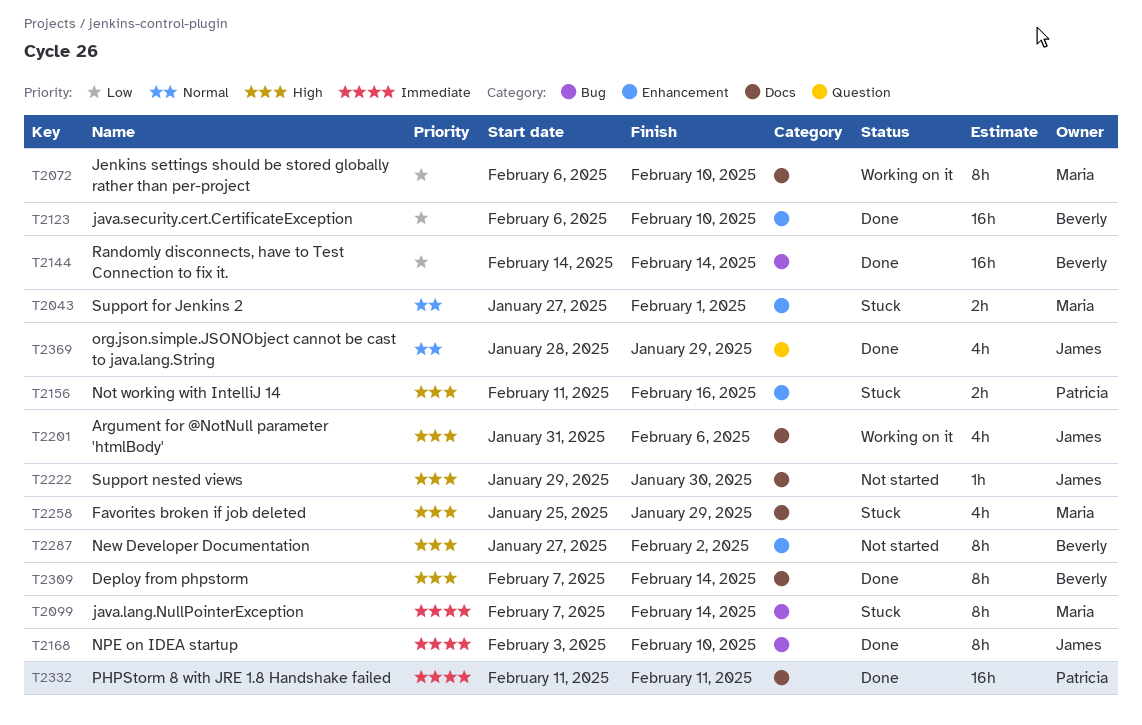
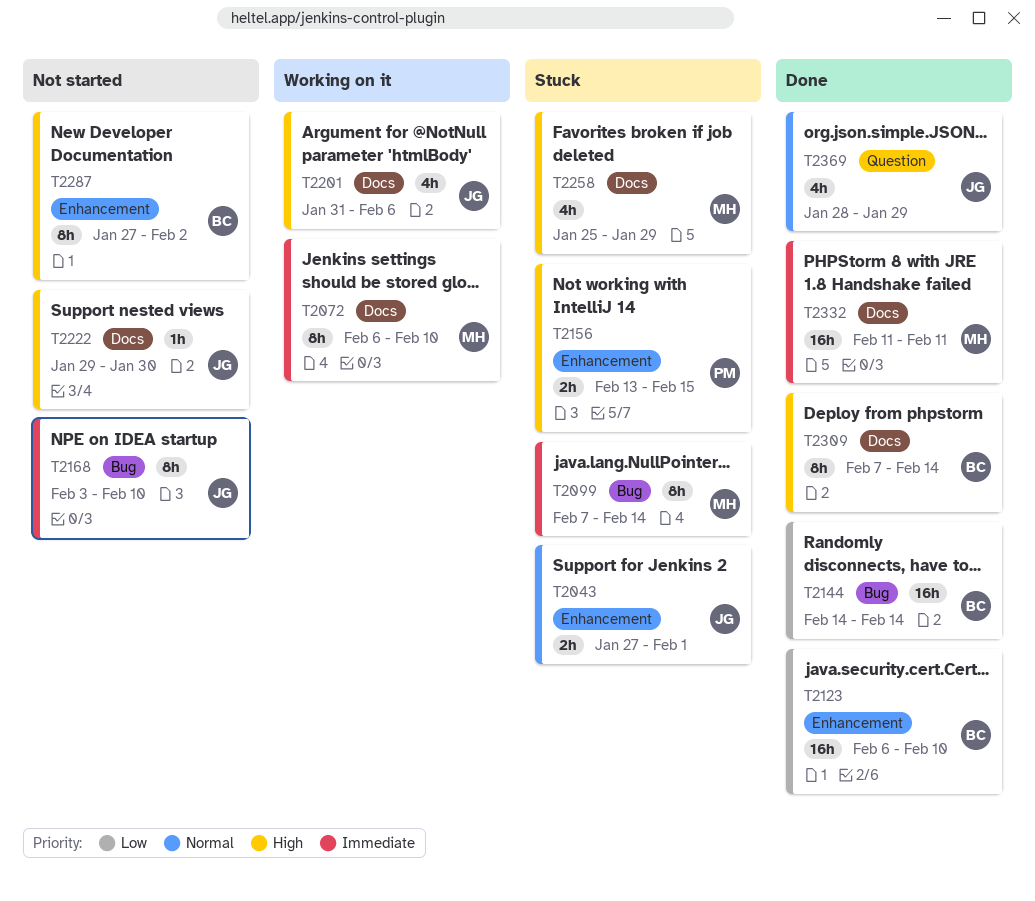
T2043, owner: Maria -> James
T2072, priority: Low -> Immediate
T2156, start: Feb 11 -> Feb 13
T2156, due: Feb 16 -> Feb 15
T2168, status: Done -> Not started
T2332, owner: Patricia -> Maria

